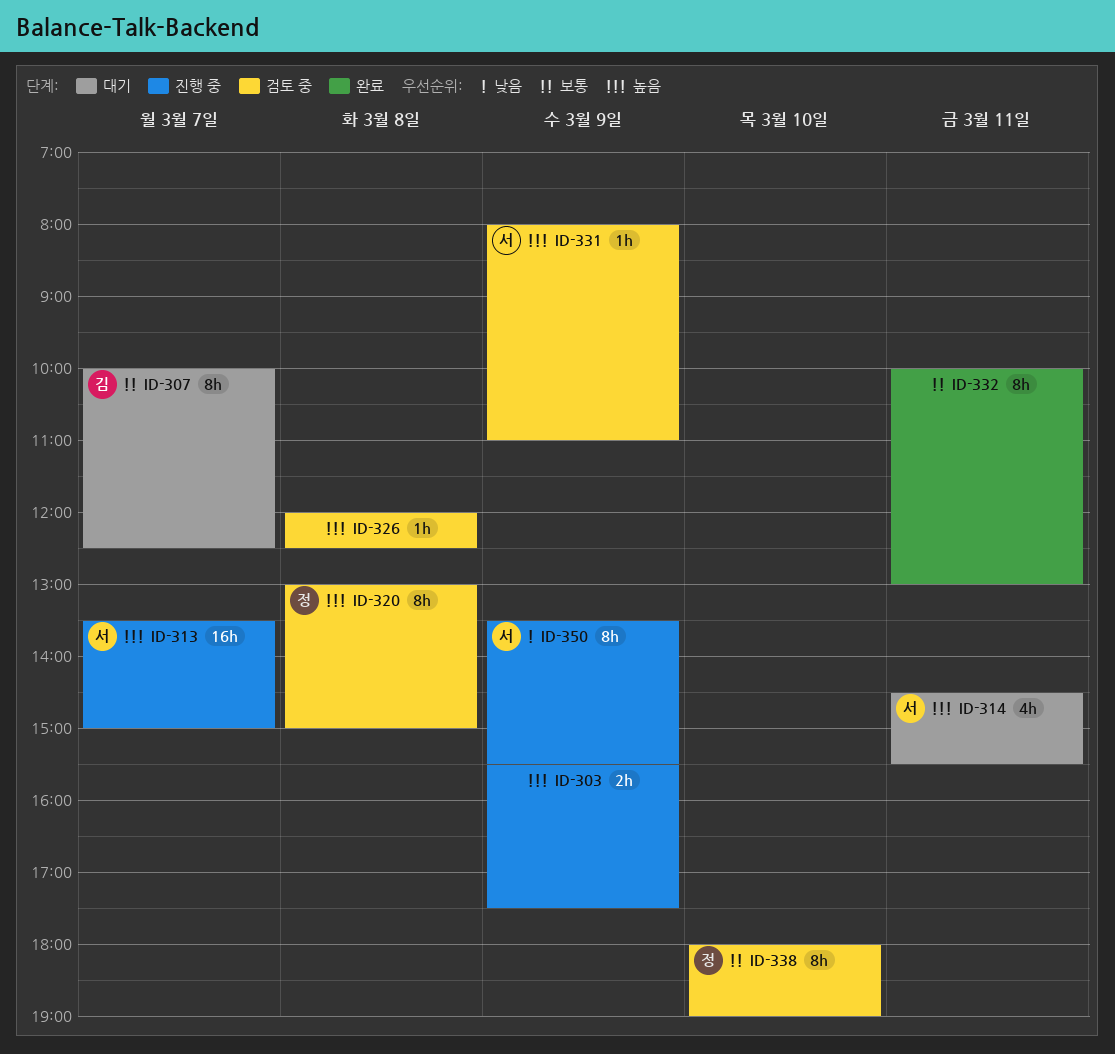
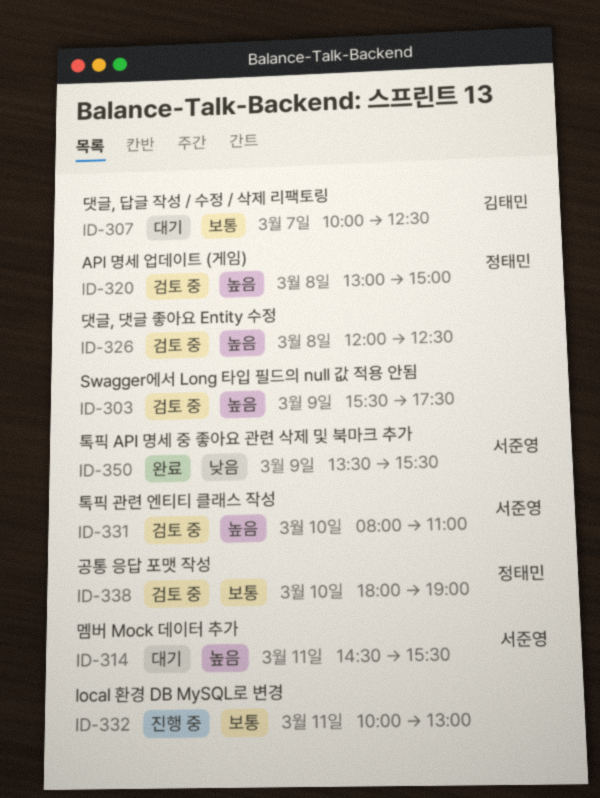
ID-303, status: 진행 중 -> 검토 중
ID-313: present -> none
ID-331, day: Mar 9 -> Mar 10
ID-332, status: 완료 -> 진행 중
ID-350, status: 진행 중 -> 완료

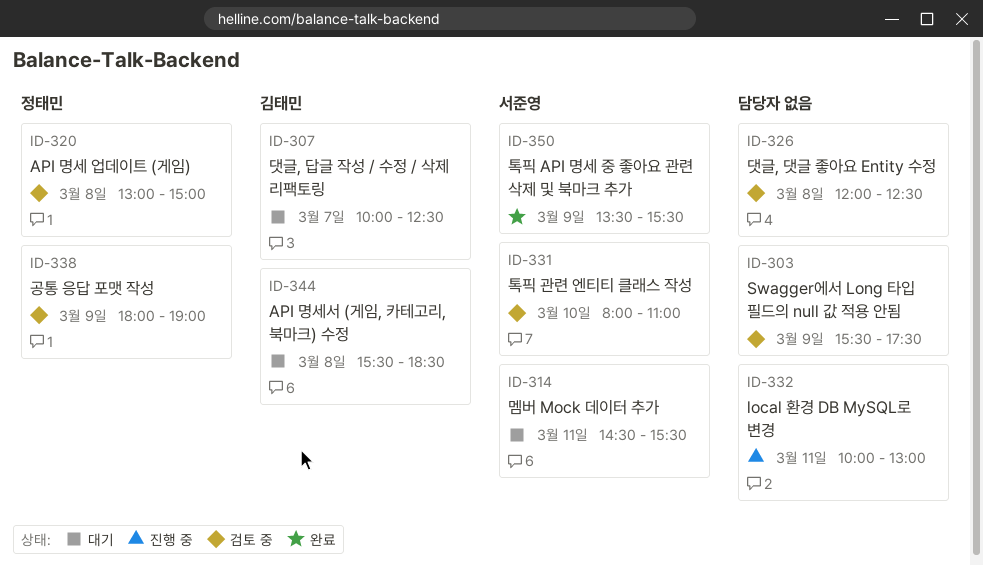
ID-338, day: Mar 10 -> Mar 9
ID-344: none -> present

